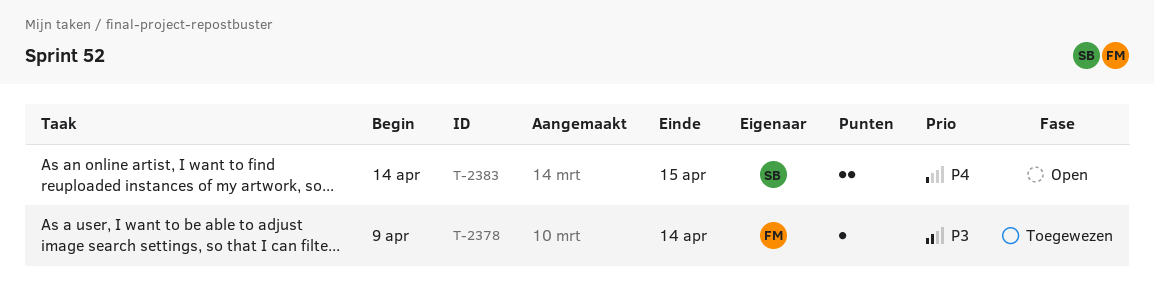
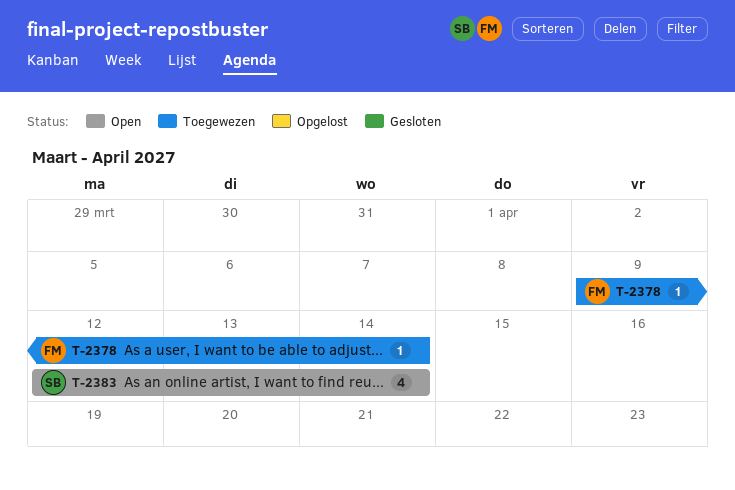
T-2383, estimate: 2 -> 4
T-2383, start: Apr 14 -> Apr 12
T-2383, due: Apr 15 -> Apr 14

